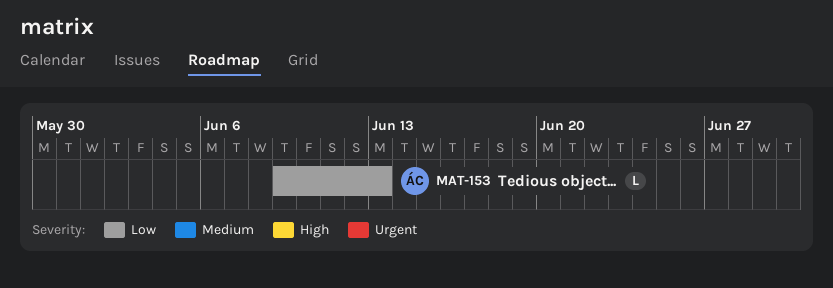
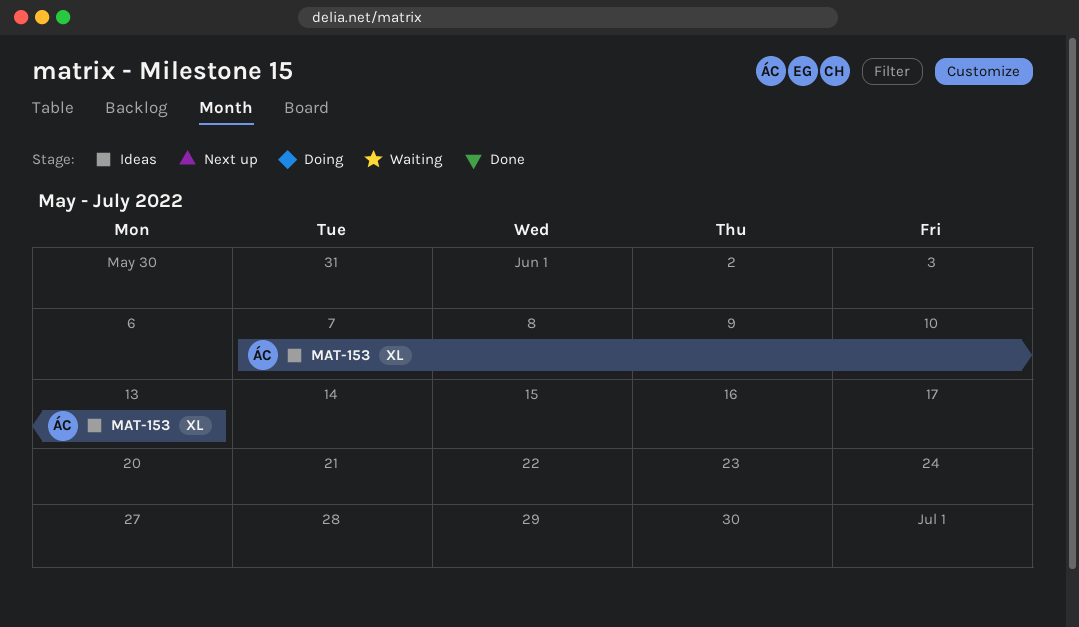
MAT-153, estimate: L -> XL
MAT-153, start: Jun 9 -> Jun 7

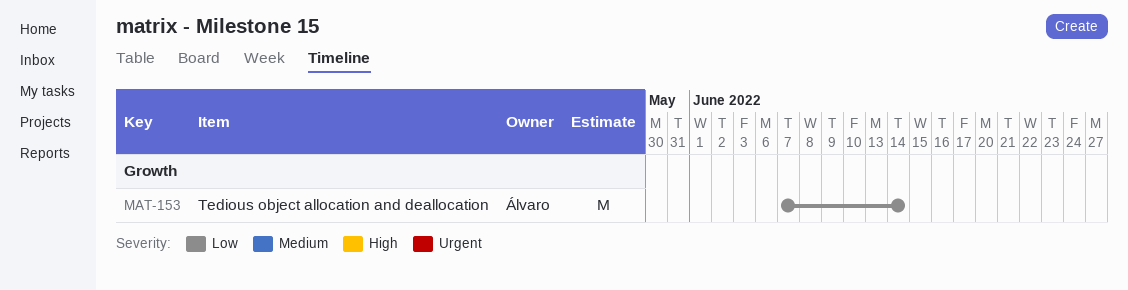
MAT-153, estimate: XL -> M
MAT-153, due: Jun 13 -> Jun 14

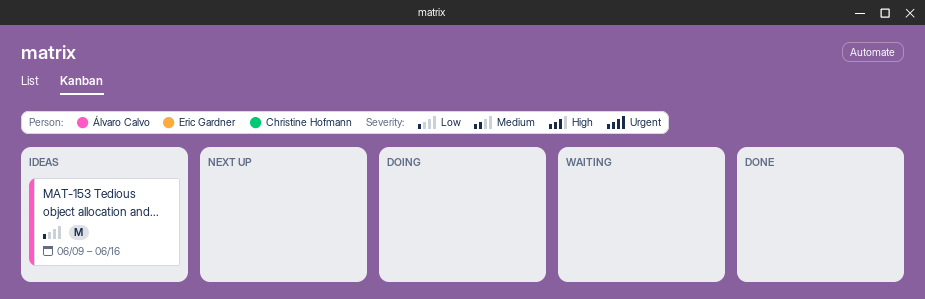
MAT-153, start: Jun 7 -> Jun 9
MAT-153, due: Jun 14 -> Jun 16

